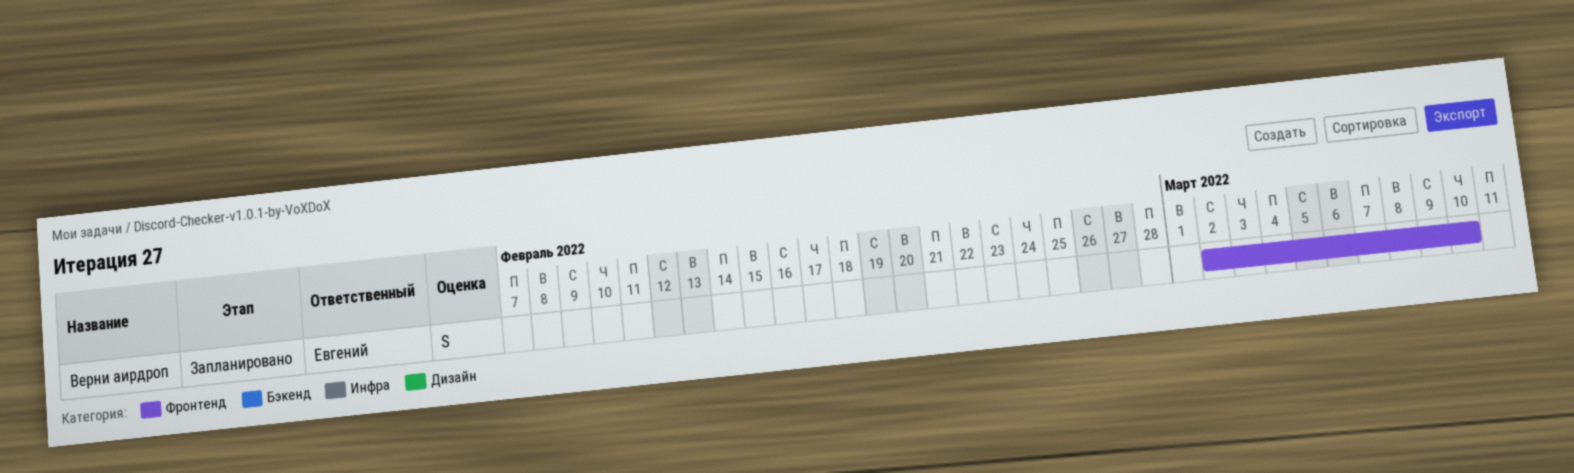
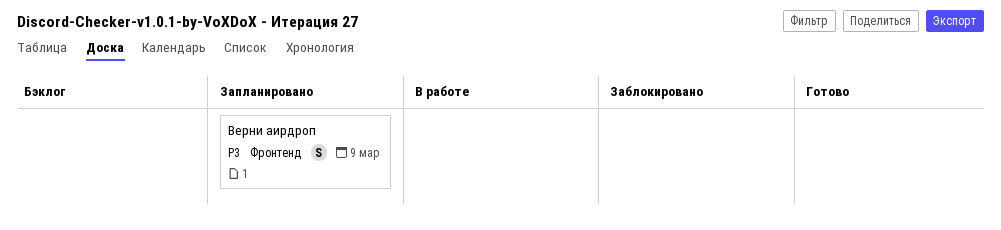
Верни аирдроп, due: Mar 10 -> Mar 9

